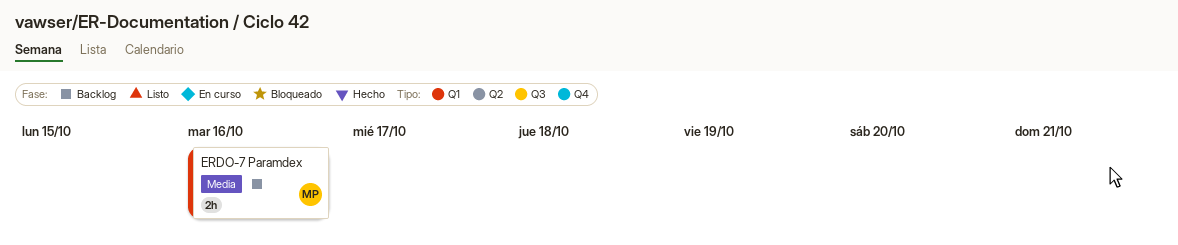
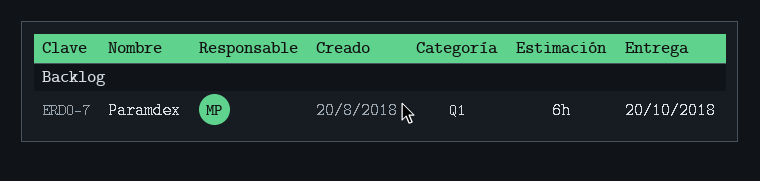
ERDO-7, estimate: 2h -> 6h
ERDO-7, due: Oct 16 -> Oct 20

